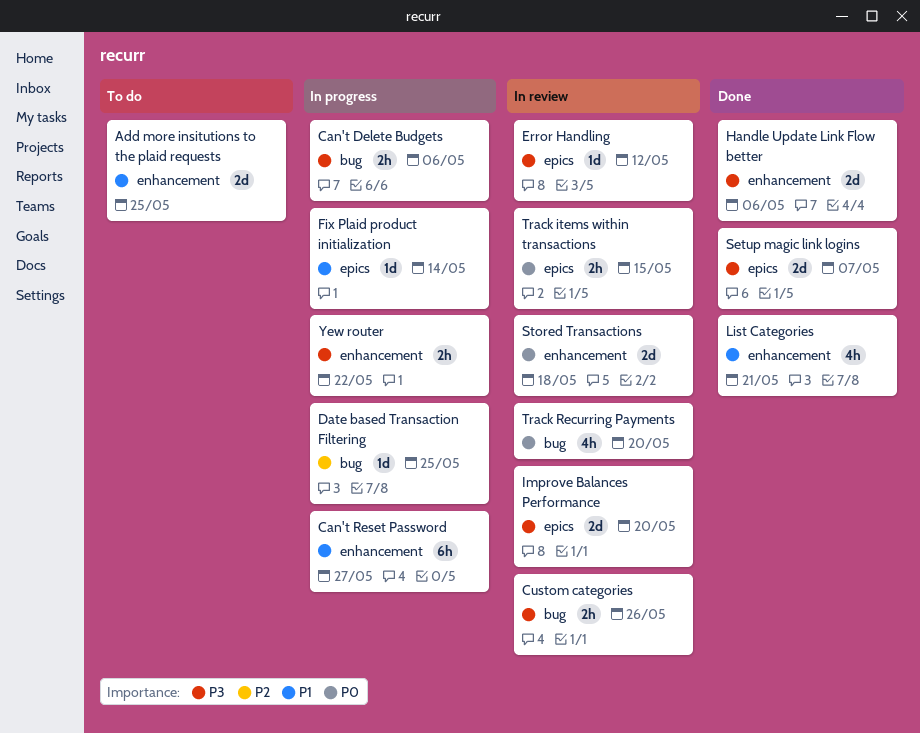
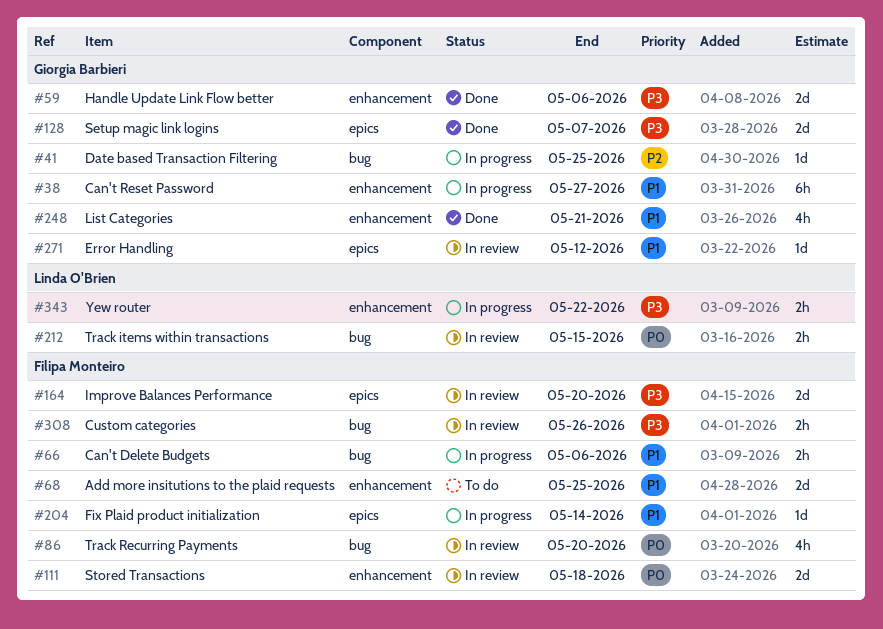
Can't Delete Budgets, priority: P3 -> P1
Error Handling, priority: P3 -> P1
Track items within transactions, label: epics -> bug

